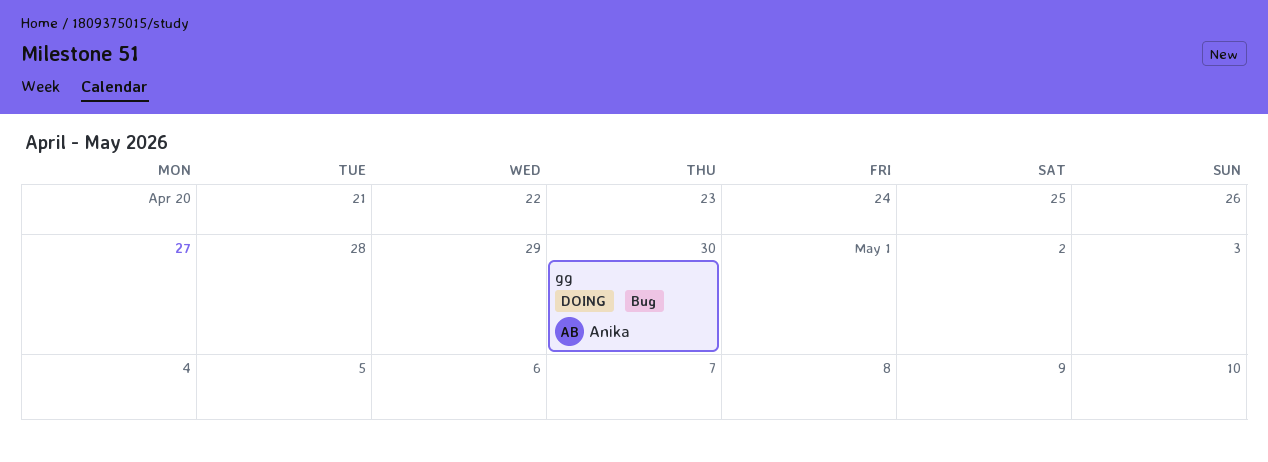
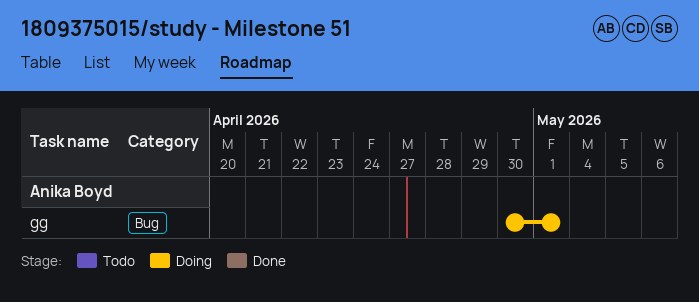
gg, due: Apr 30 -> May 1

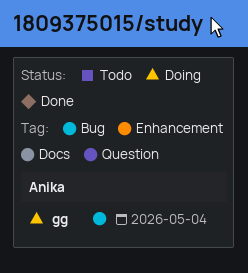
gg, due: May 1 -> May 4

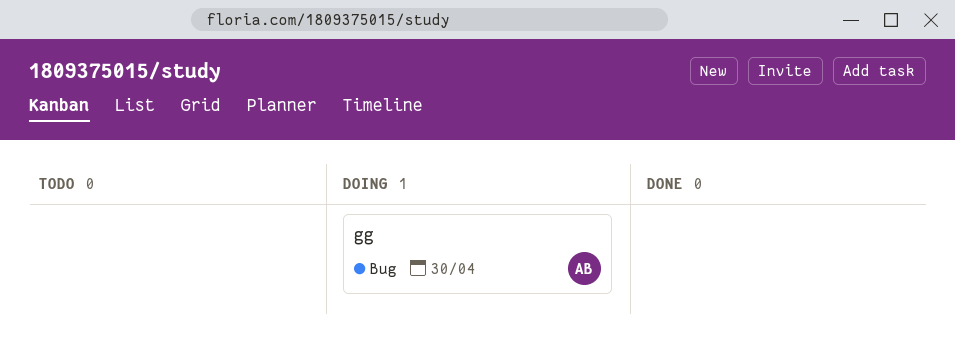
gg, due: May 4 -> Apr 30

